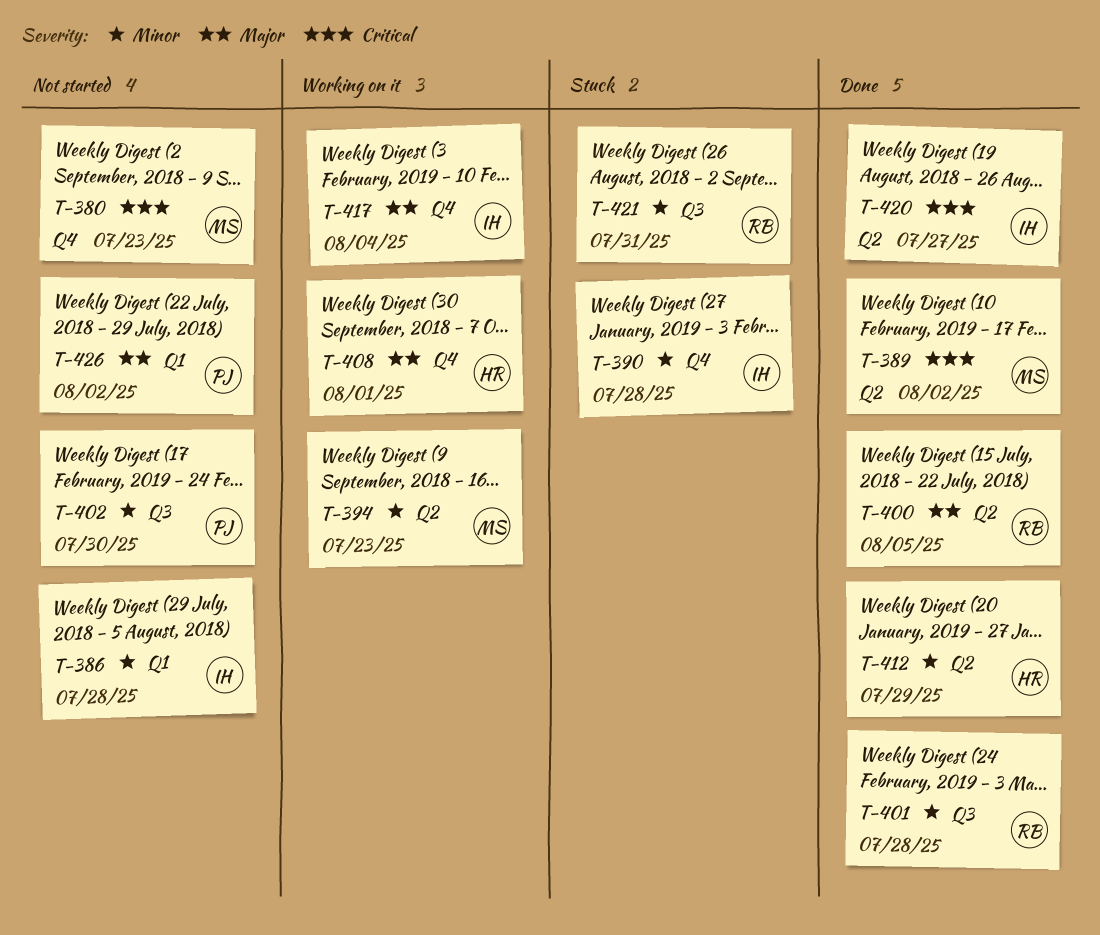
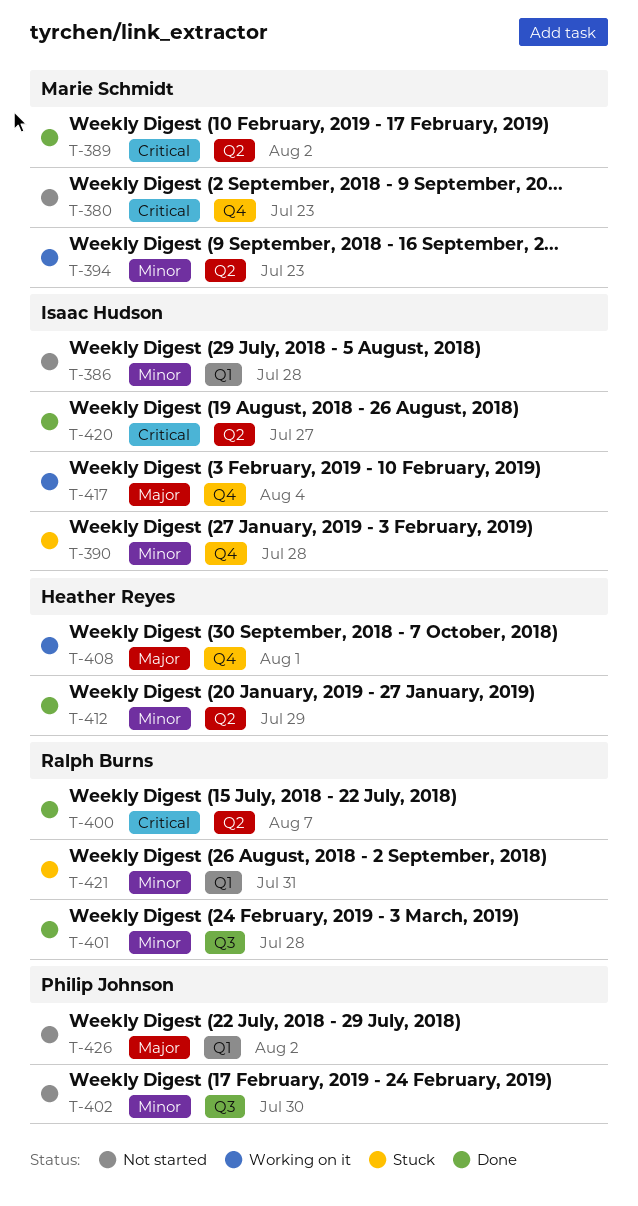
T-400, priority: Major -> Critical
T-400, due: Aug 5 -> Aug 7
T-421, label: Q3 -> Q1

